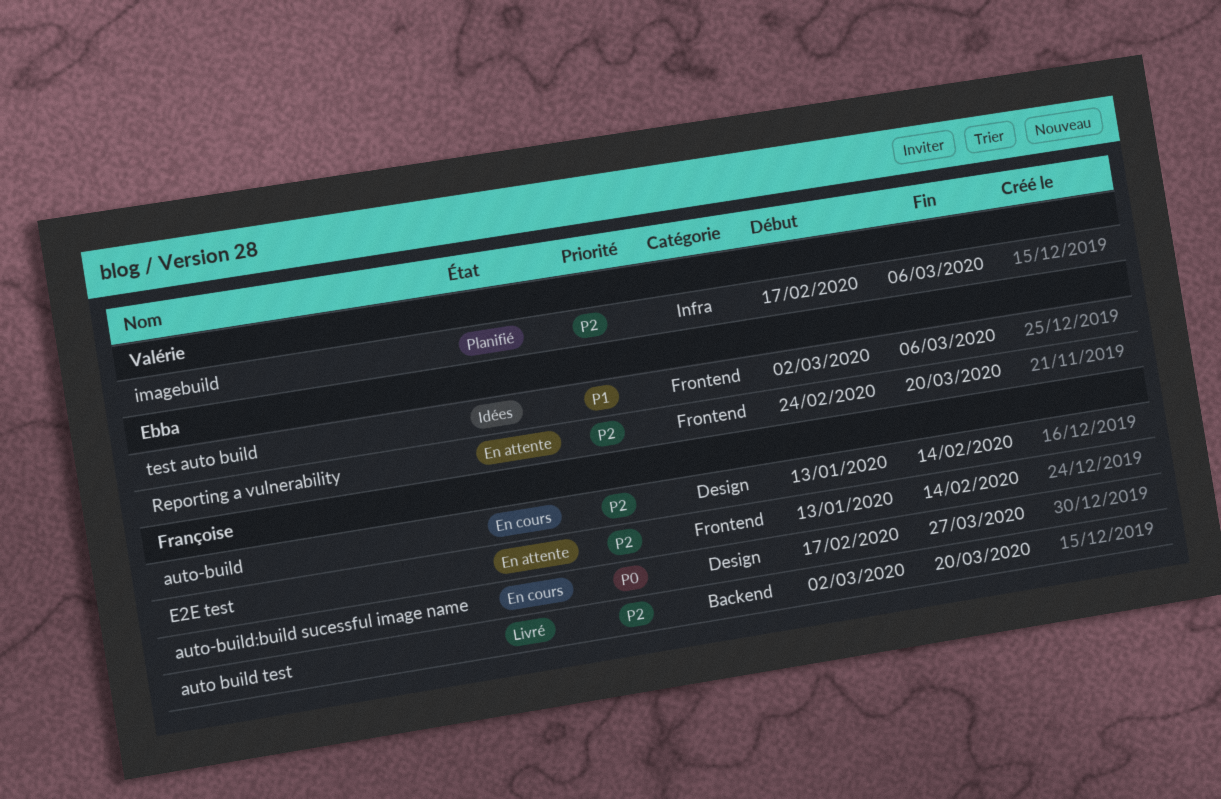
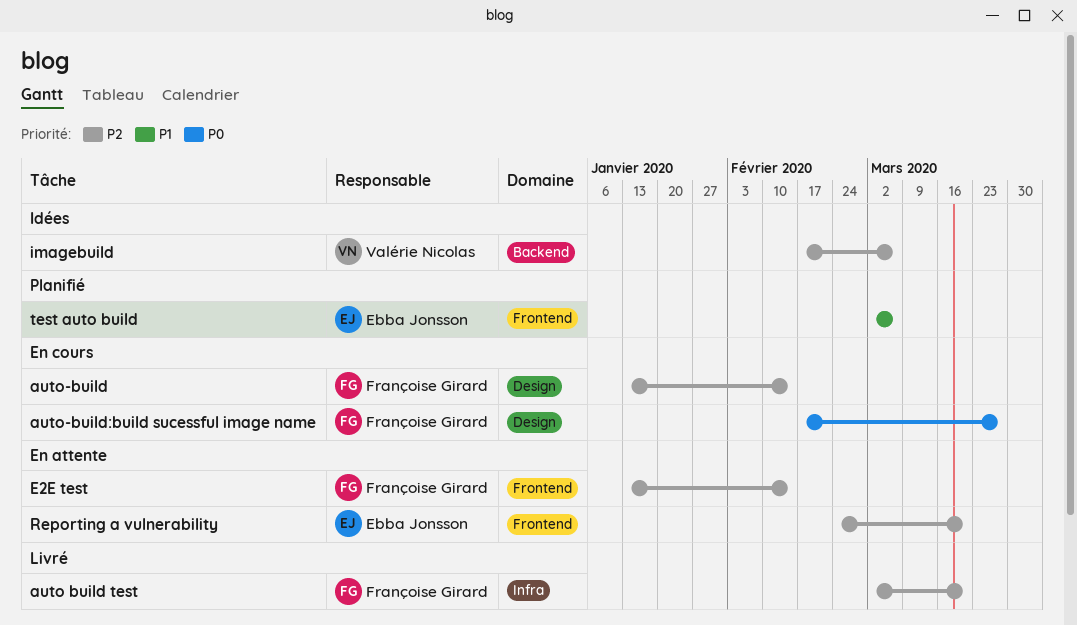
auto build test, label: Backend -> Infra
imagebuild, status: Planifié -> Idées
imagebuild, label: Infra -> Backend
test auto build, status: Idées -> Planifié

